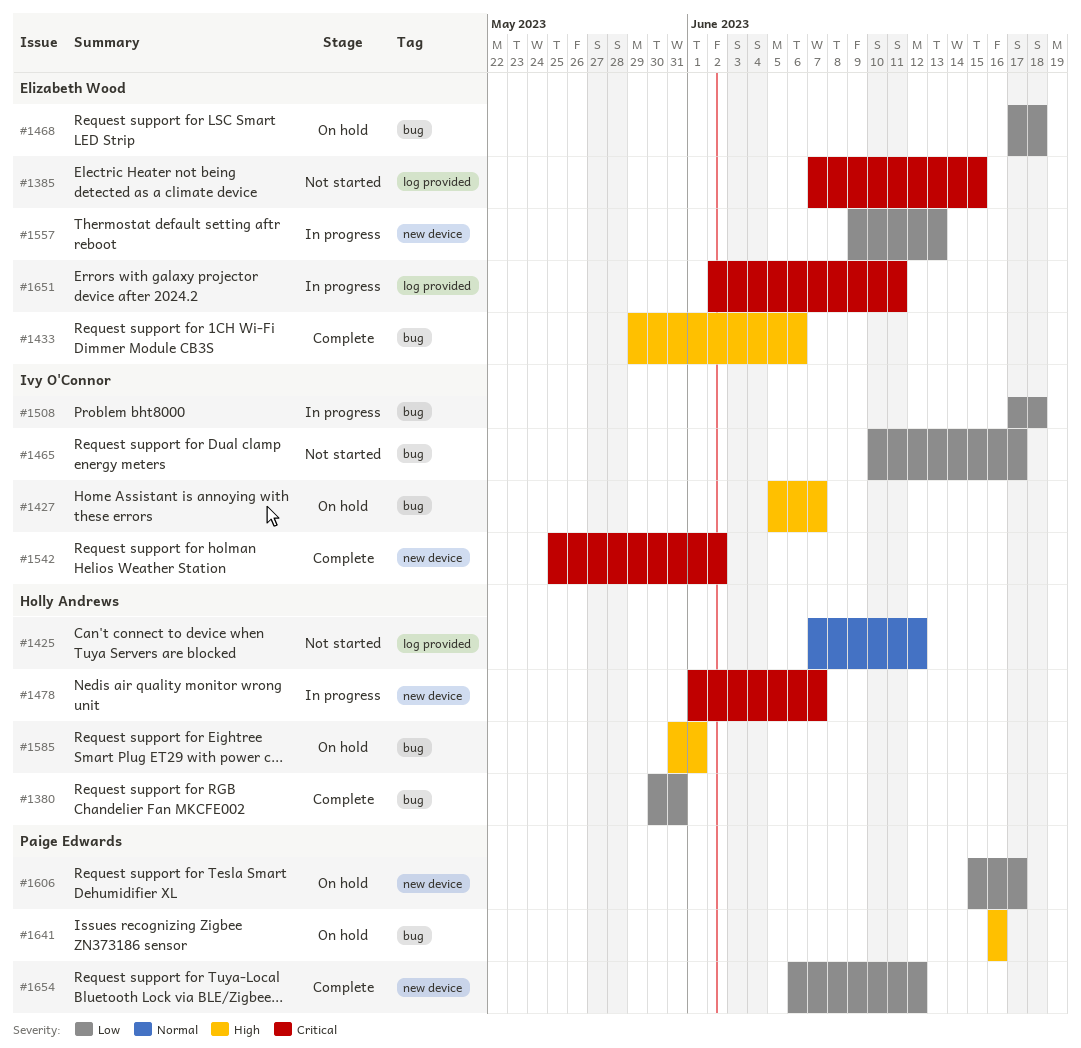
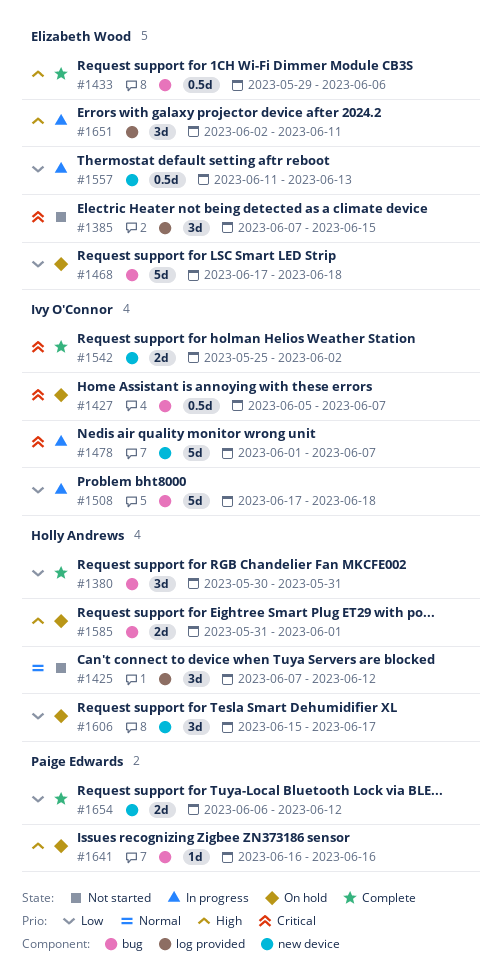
#1427, priority: High -> Critical
#1465: present -> none
#1478, owner: Holly Andrews -> Ivy O'Connor
#1557, start: Jun 9 -> Jun 11
#1606, owner: Paige Edwards -> Holly Andrews
#1651, priority: Critical -> High

